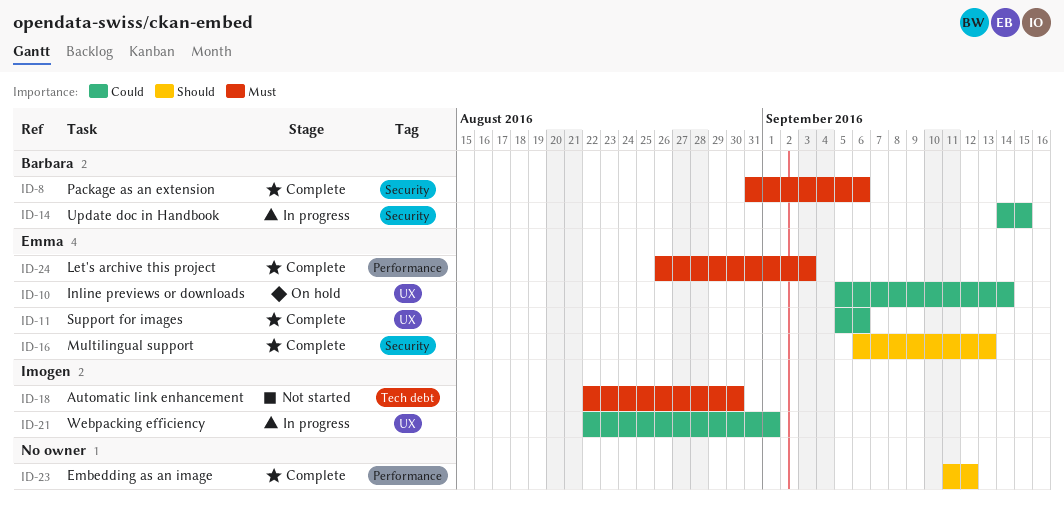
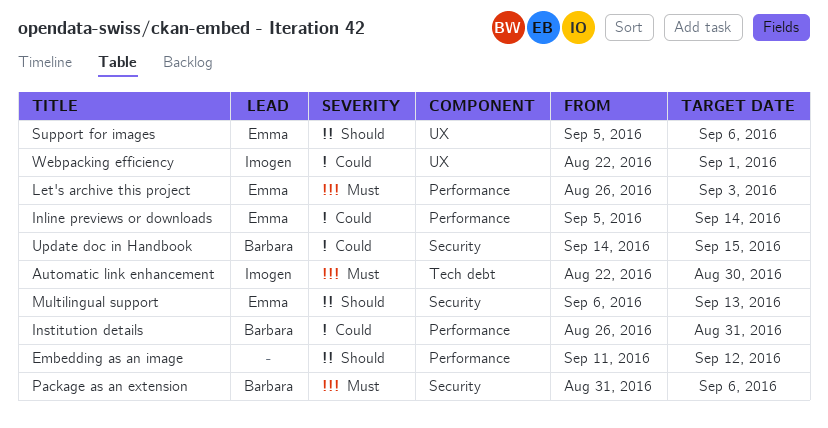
Inline previews or downloads, label: UX -> Performance
Institution details: none -> present
Support for images, priority: Could -> Should

